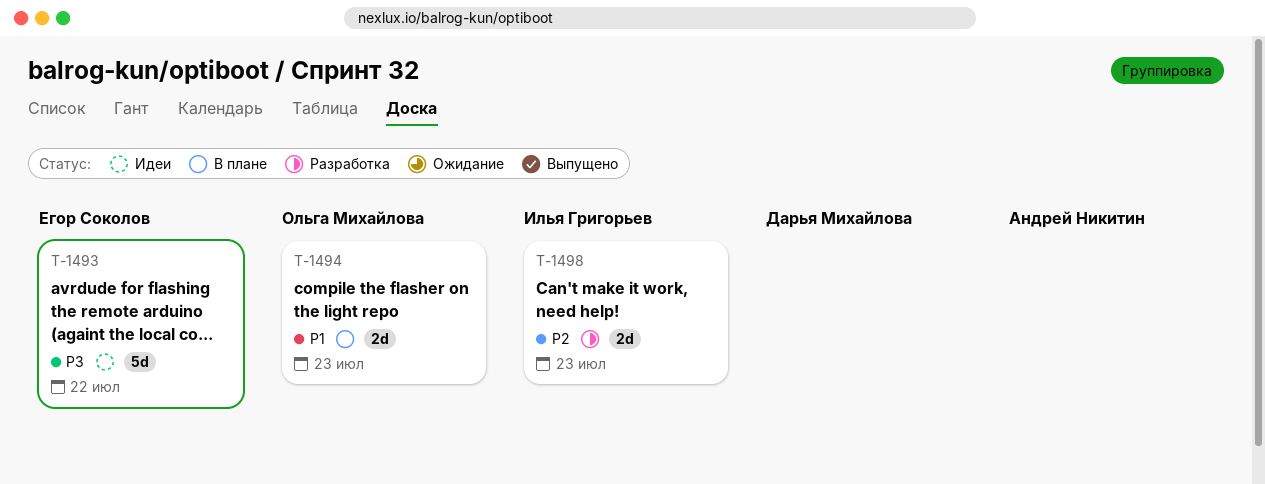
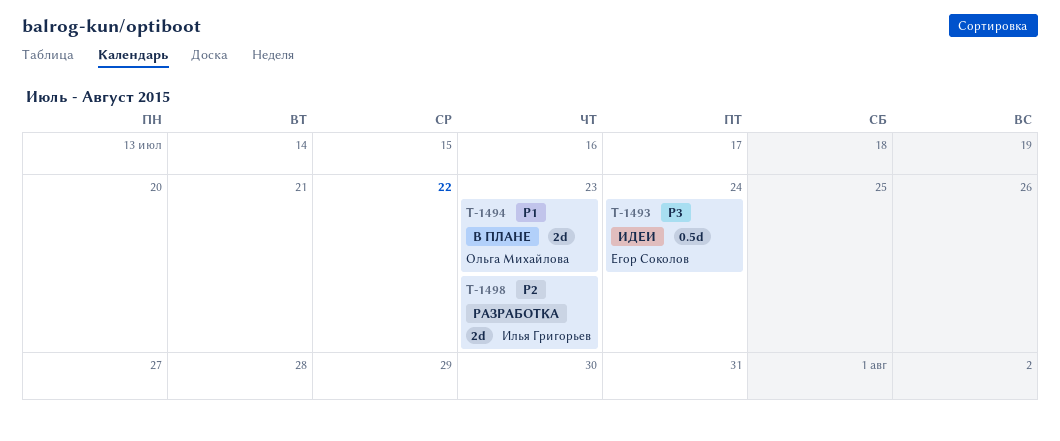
T-1493, estimate: 5d -> 0.5d
T-1493, due: Jul 22 -> Jul 24

